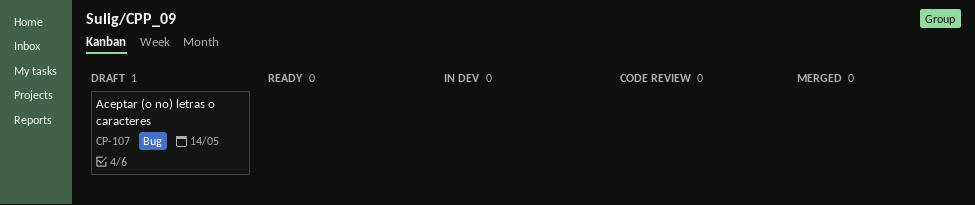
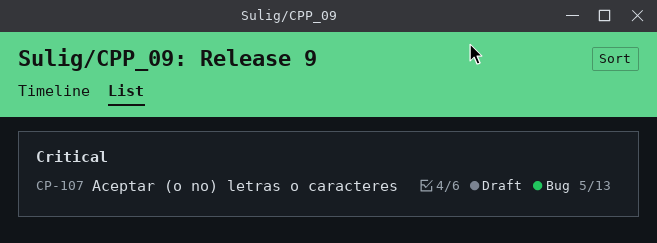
CP-107, due: May 14 -> May 13

